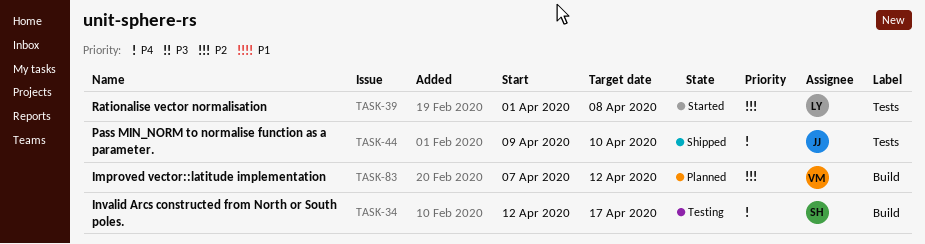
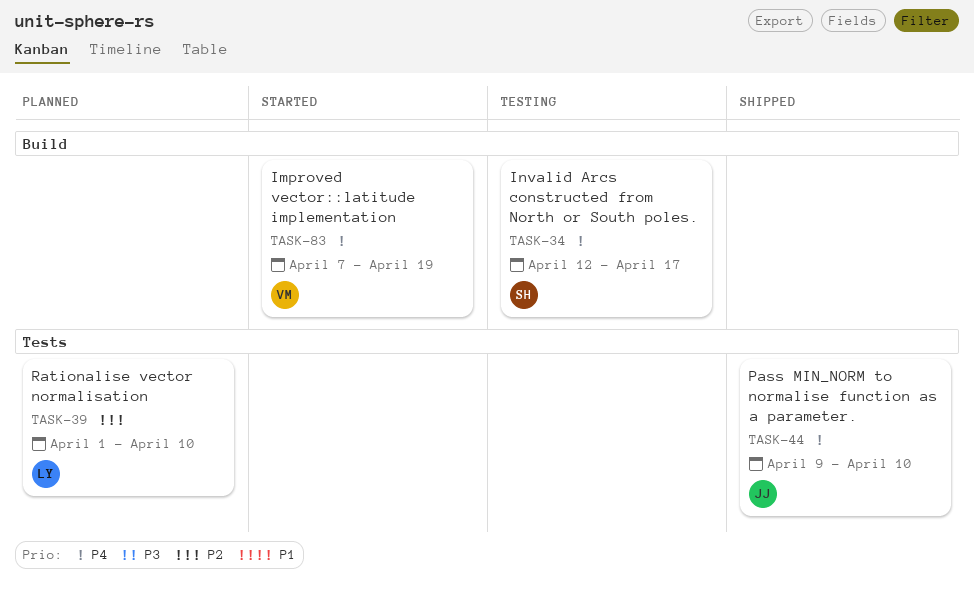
TASK-39, status: Started -> Planned
TASK-39, due: Apr 8 -> Apr 10
TASK-83, status: Planned -> Started
TASK-83, priority: P2 -> P4
TASK-83, due: Apr 12 -> Apr 19

